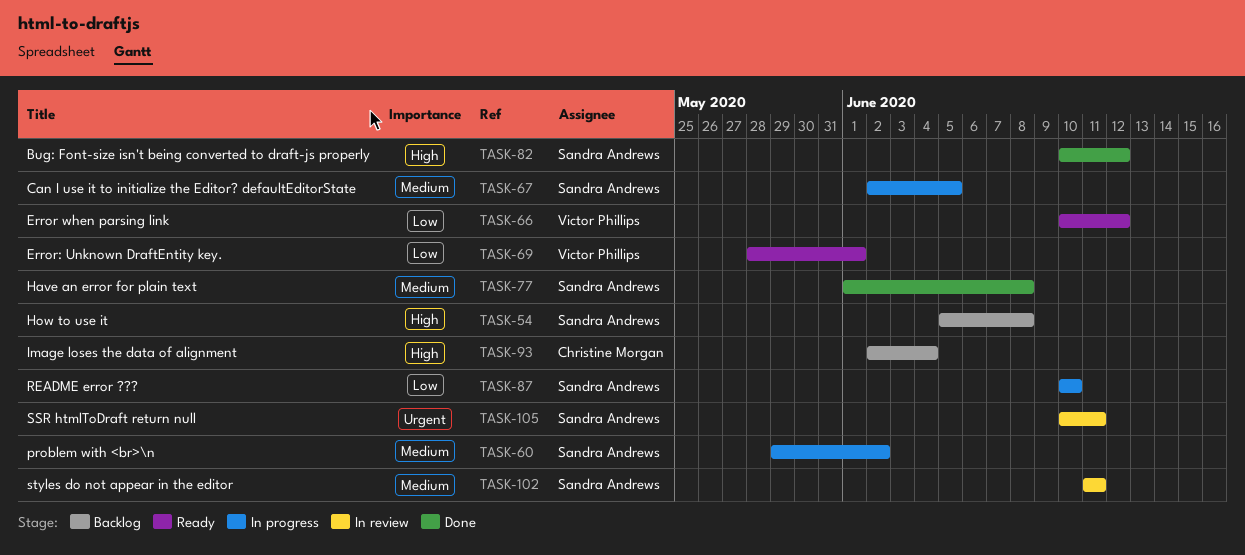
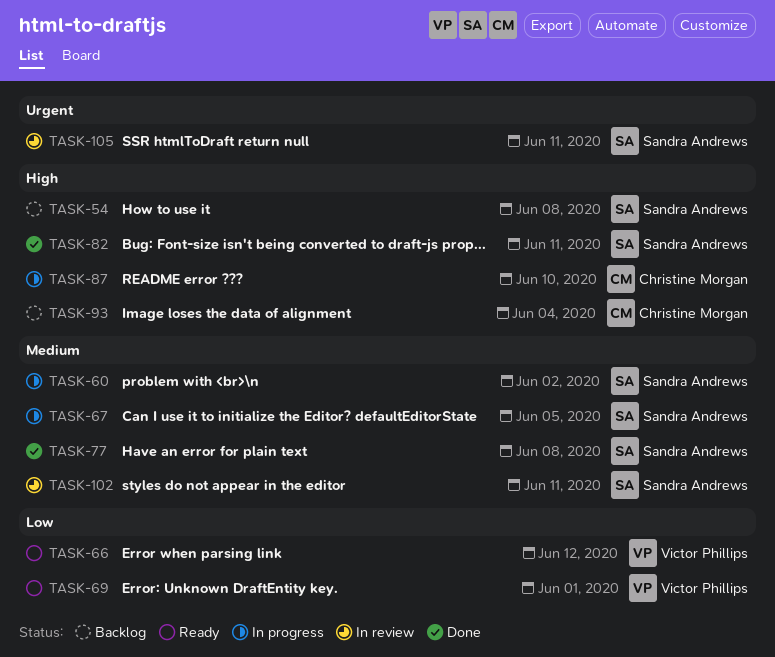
TASK-82, due: Jun 12 -> Jun 11
TASK-87, owner: Sandra Andrews -> Christine Morgan
TASK-87, priority: Low -> High

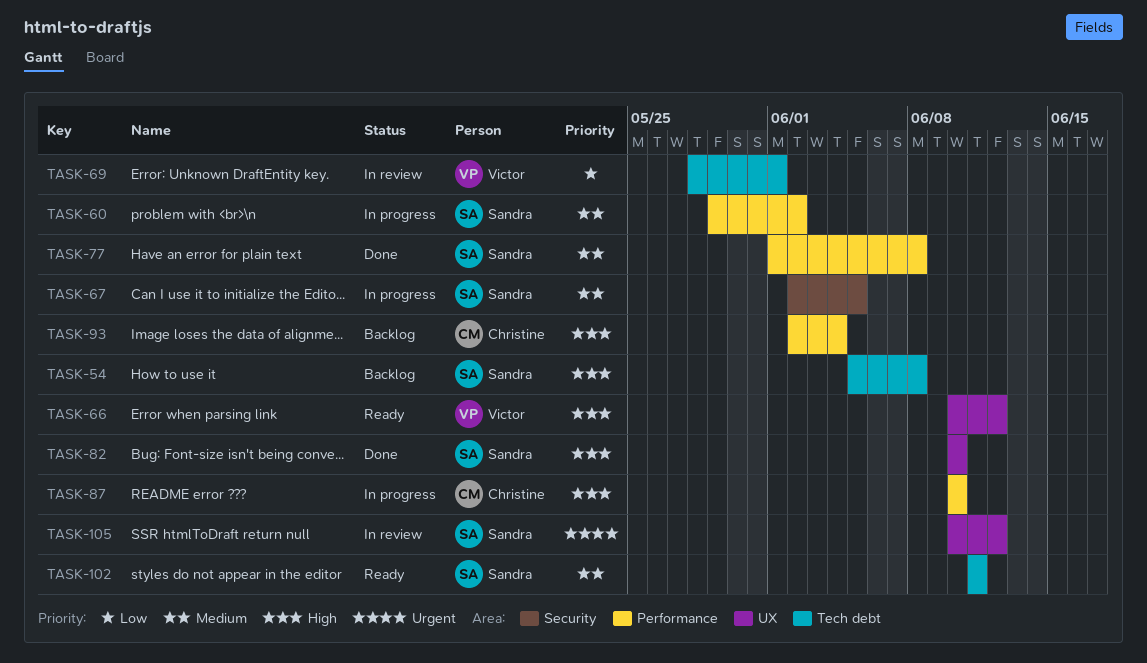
TASK-66, priority: Low -> High
TASK-69, status: Ready -> In review
TASK-82, due: Jun 11 -> Jun 10
TASK-102, status: In review -> Ready
TASK-105, due: Jun 11 -> Jun 12

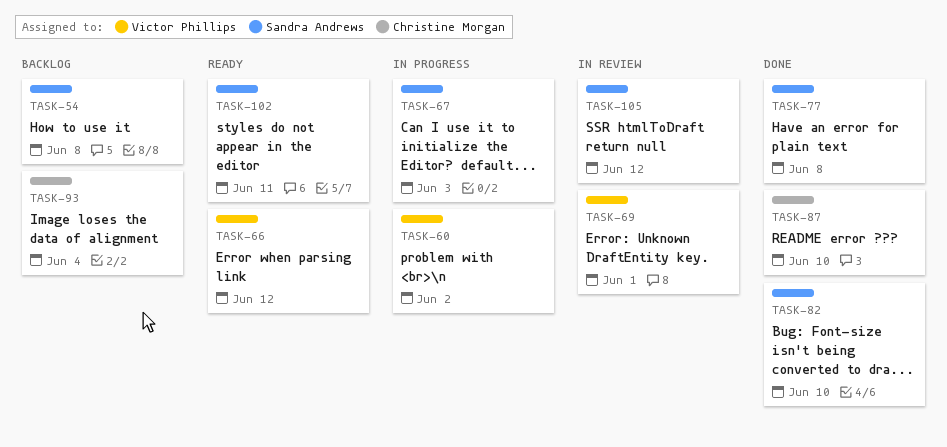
TASK-60, owner: Sandra Andrews -> Victor Phillips
TASK-67, due: Jun 5 -> Jun 3
TASK-87, status: In progress -> Done

